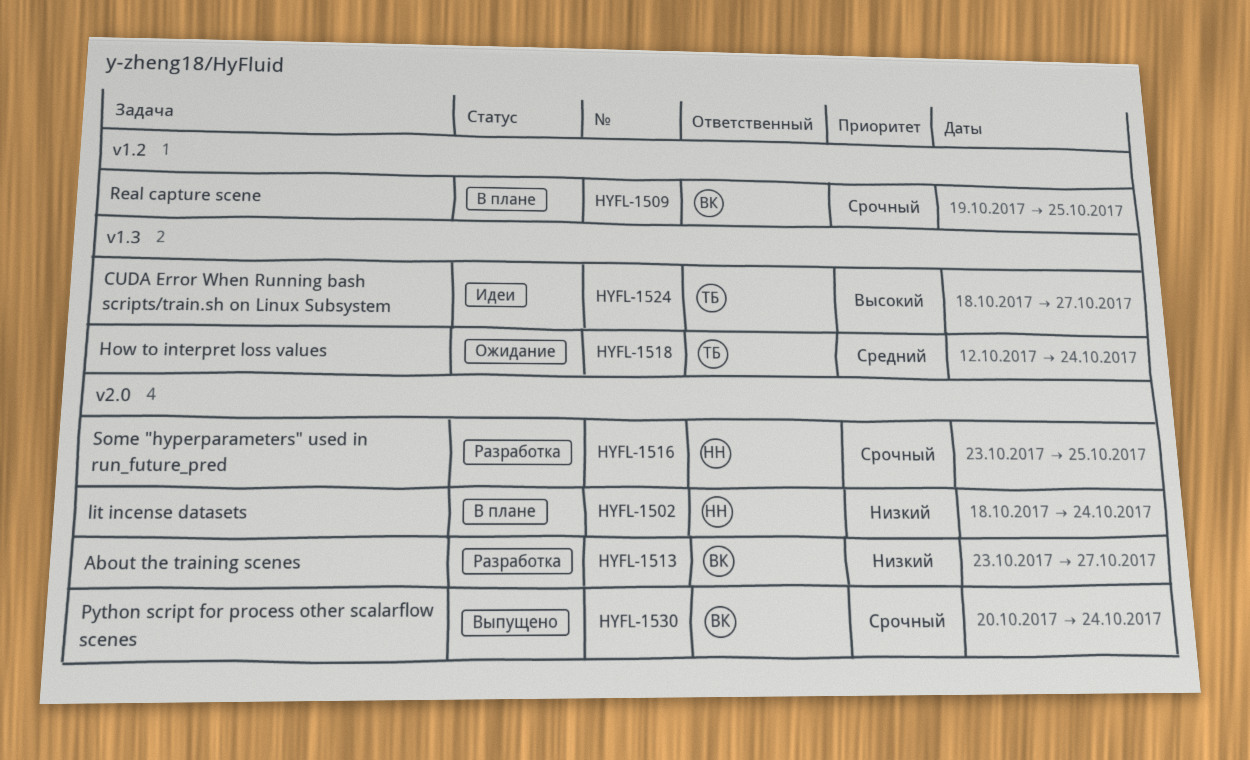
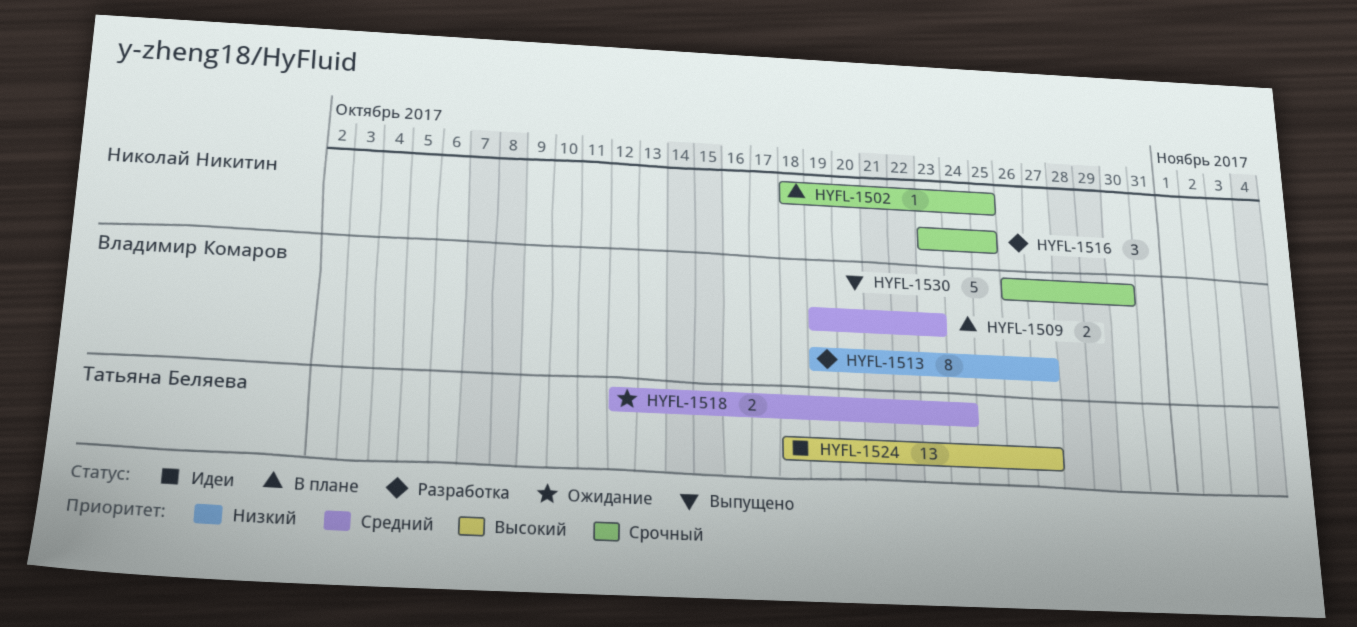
HYFL-1502, priority: Низкий -> Срочный
HYFL-1502, due: Oct 24 -> Oct 25
HYFL-1509, priority: Срочный -> Средний
HYFL-1509, due: Oct 25 -> Oct 23
HYFL-1513, start: Oct 23 -> Oct 19
HYFL-1530, start: Oct 20 -> Oct 26
HYFL-1530, due: Oct 24 -> Oct 30

